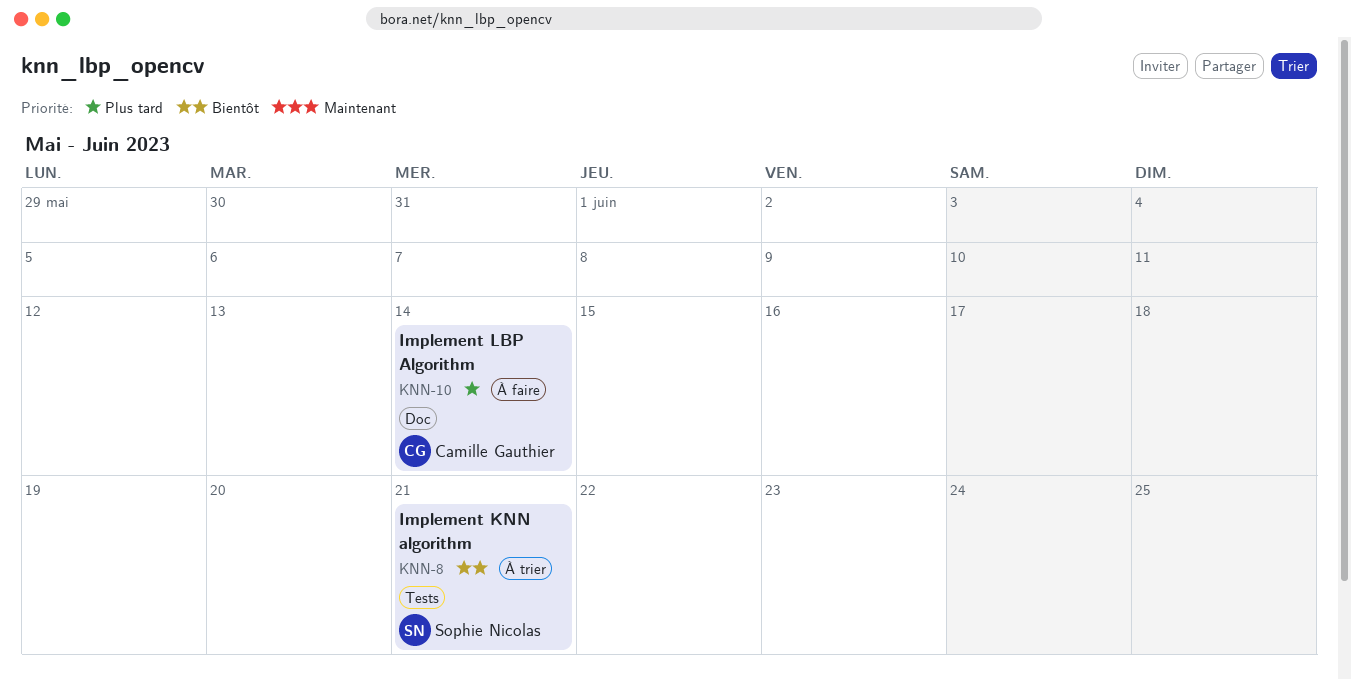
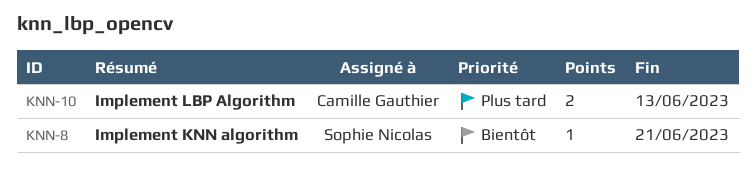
KNN-10, due: Jun 14 -> Jun 13

